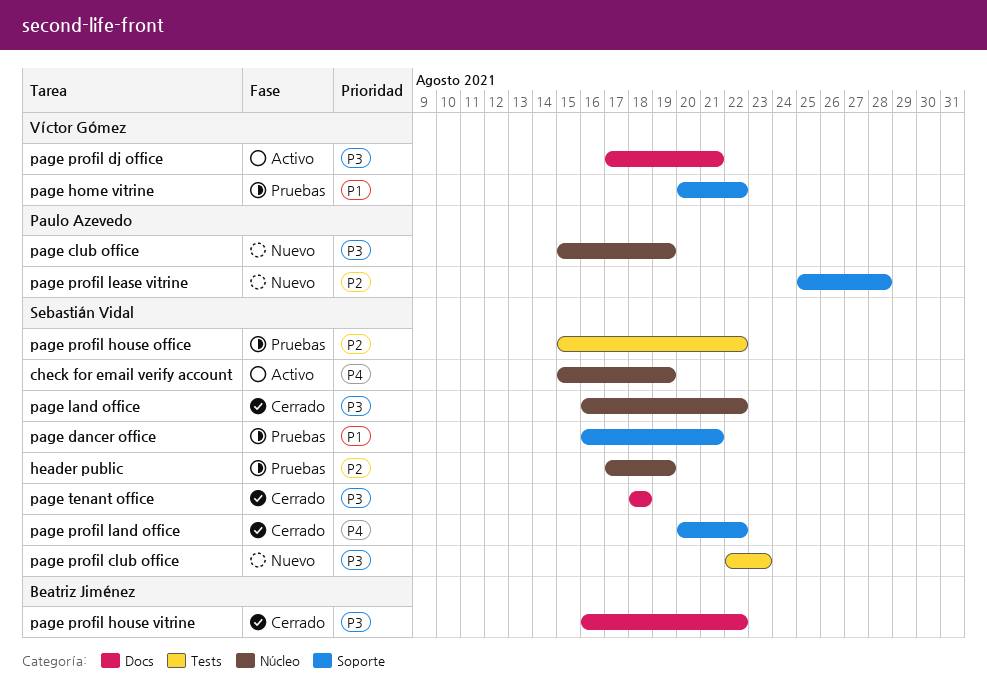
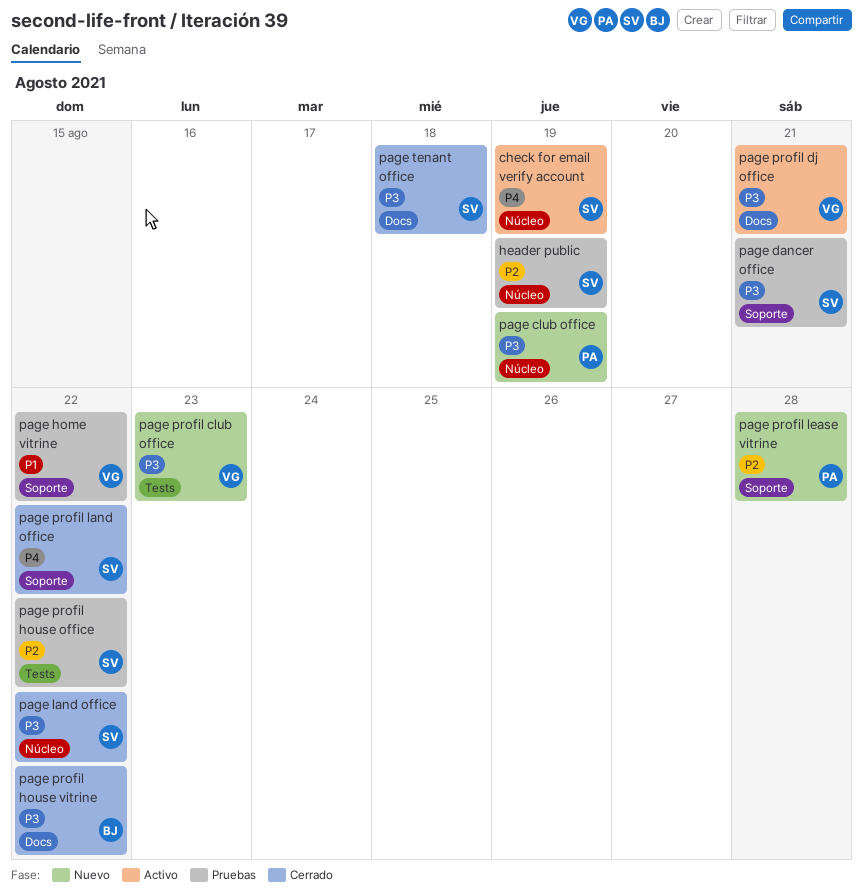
page dancer office, priority: P1 -> P3
page profil club office, owner: Sebastián Vidal -> Víctor Gómez

